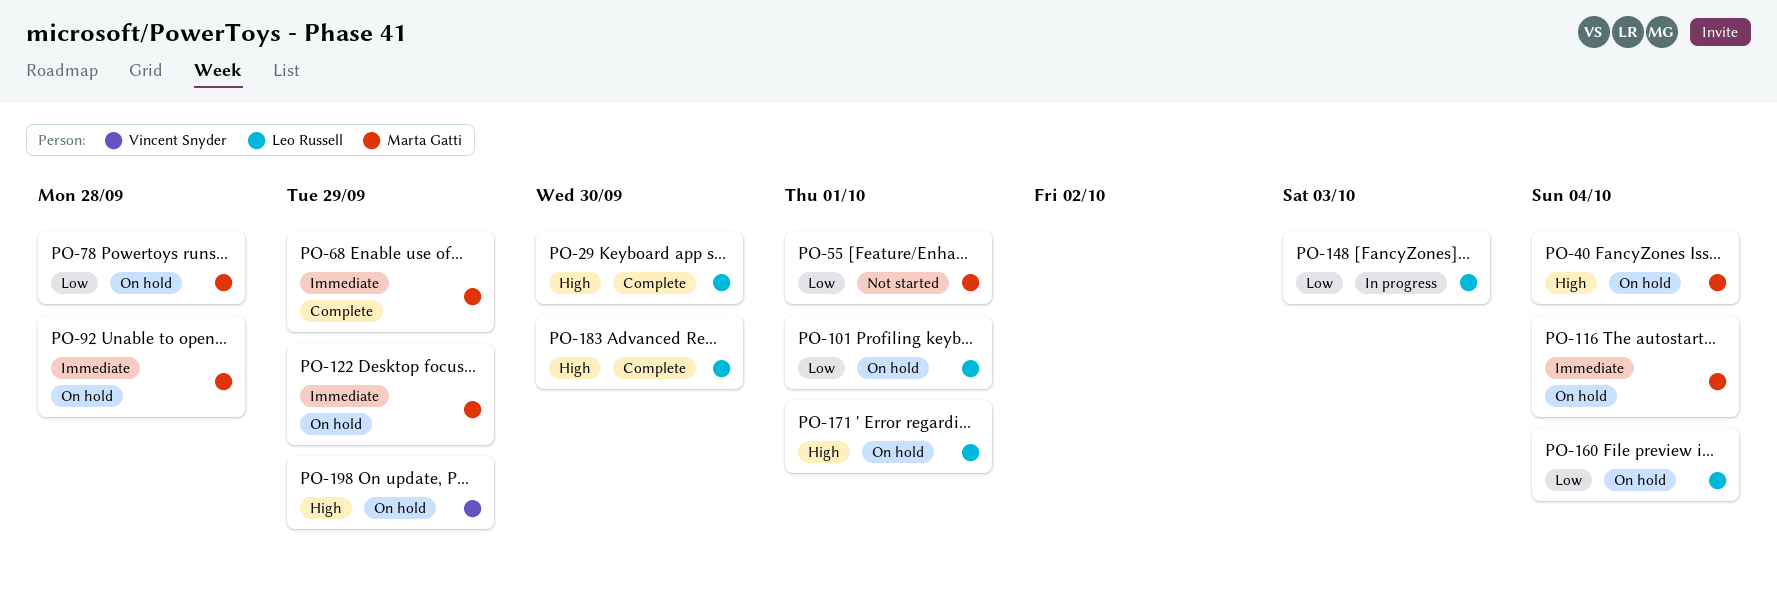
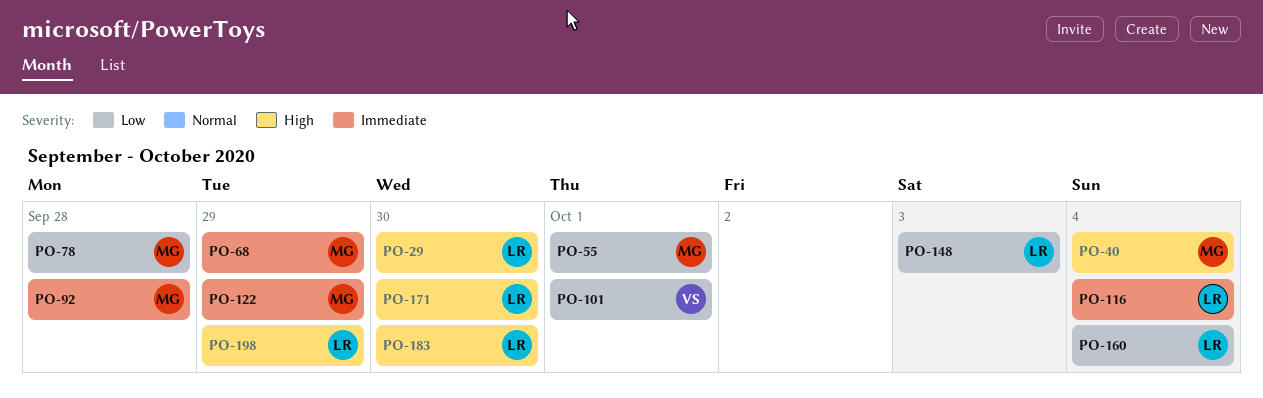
PO-101, owner: Leo Russell -> Vincent Snyder
PO-116, owner: Marta Gatti -> Leo Russell
PO-171, due: Oct 1 -> Sep 30
PO-198, owner: Vincent Snyder -> Leo Russell

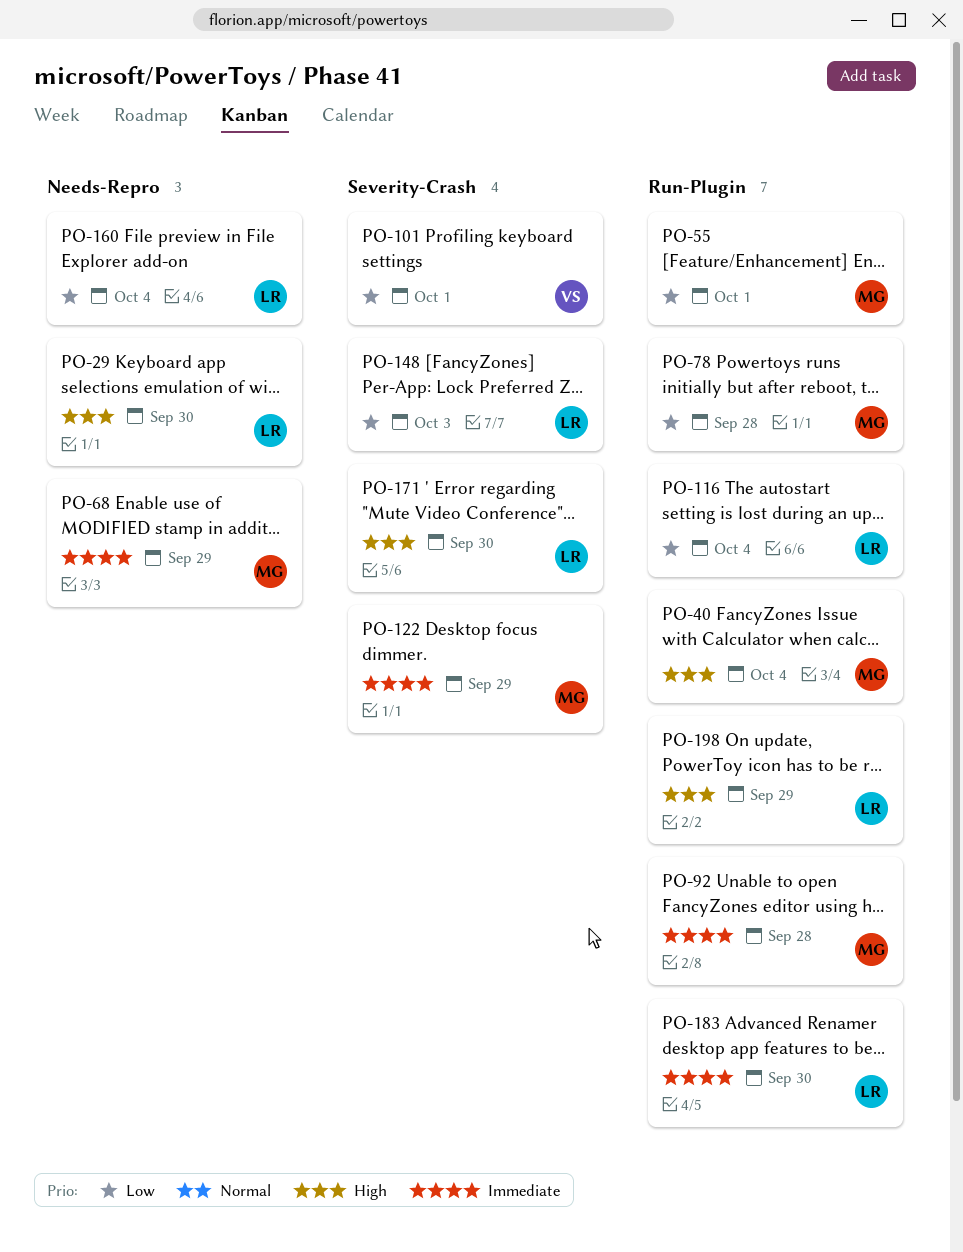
PO-116, priority: Immediate -> Low
PO-183, priority: High -> Immediate

